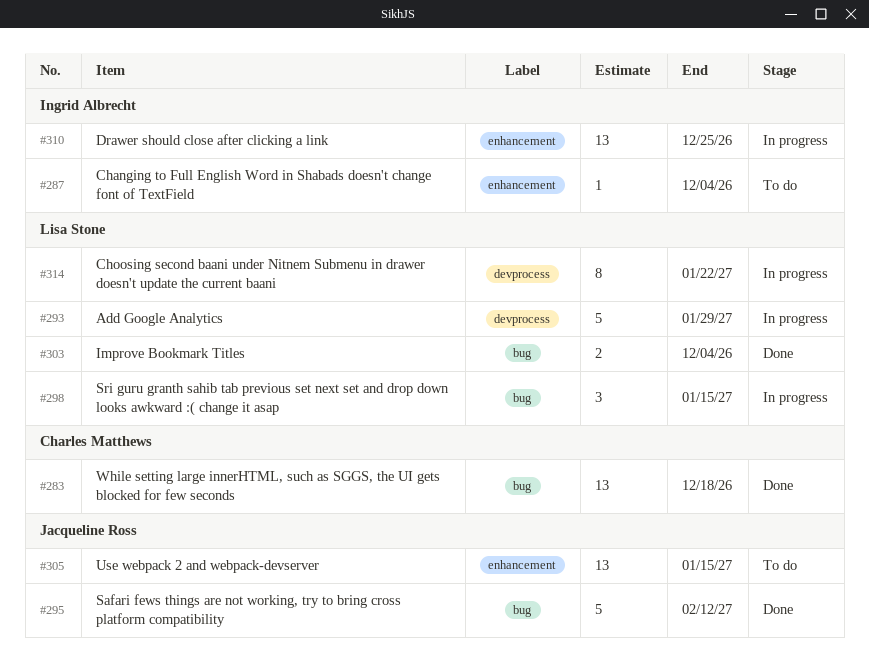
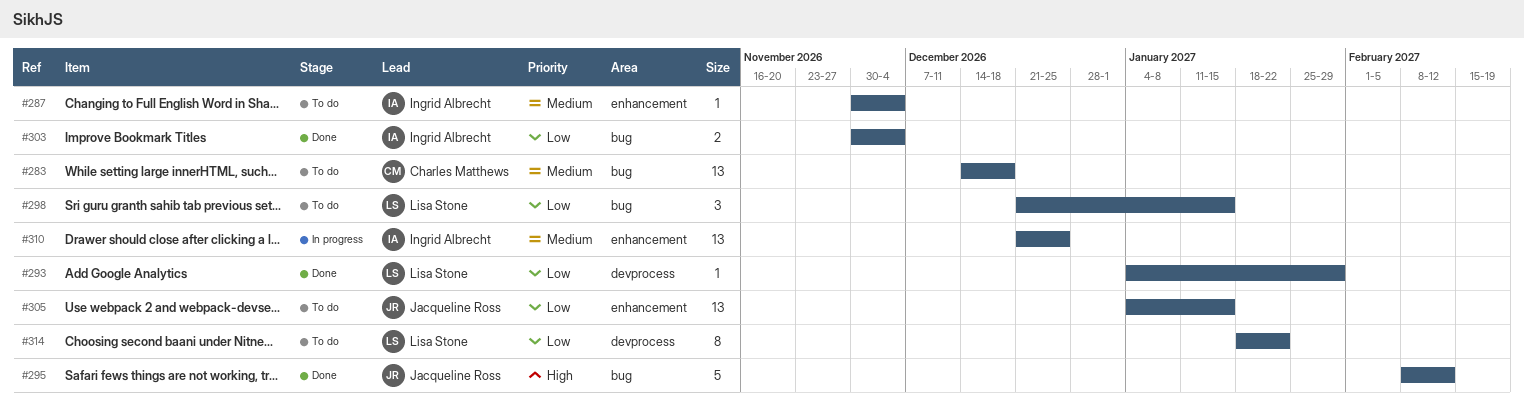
#283, status: Done -> To do
#293, status: In progress -> Done
#293, estimate: 5 -> 1
#298, status: In progress -> To do
#303, owner: Lisa Stone -> Ingrid Albrecht
#314, status: In progress -> To do

